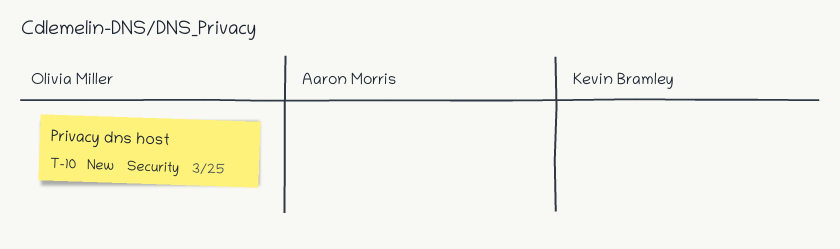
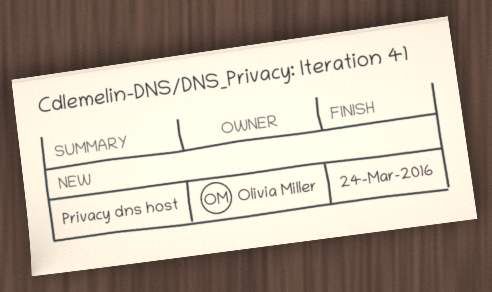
Privacy dns host, due: Mar 25 -> Mar 24

